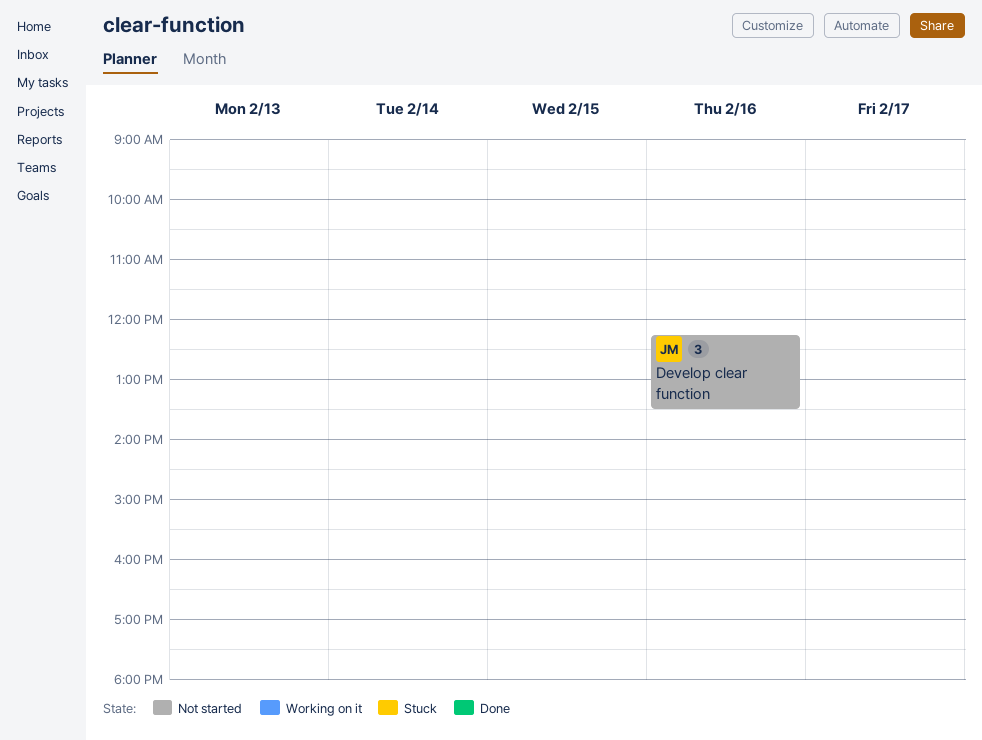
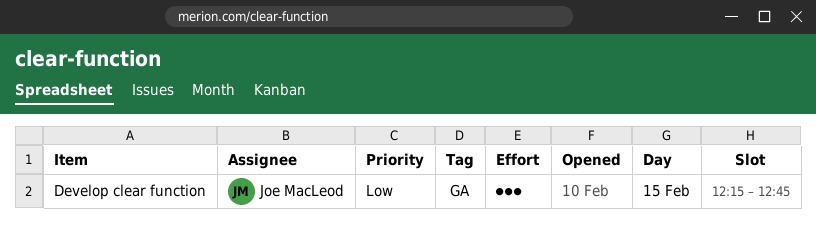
Develop clear function, day: Feb 16 -> Feb 15
Develop clear function, ends: 13:30 -> 12:45

